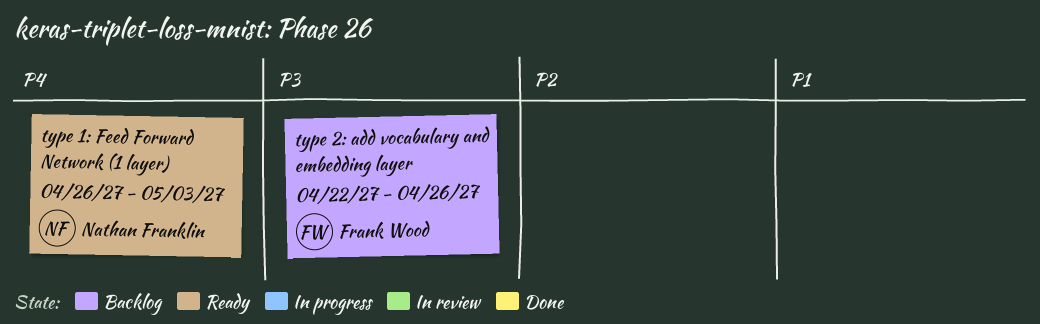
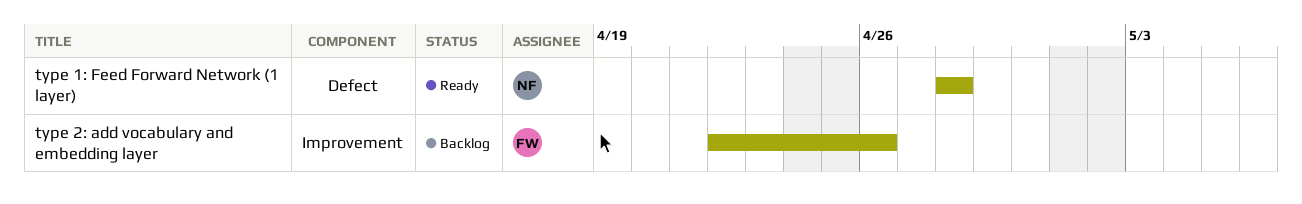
type 1: Feed Forward Network (1 layer), start: Apr 26 -> Apr 28
type 1: Feed Forward Network (1 layer), due: May 3 -> Apr 28

